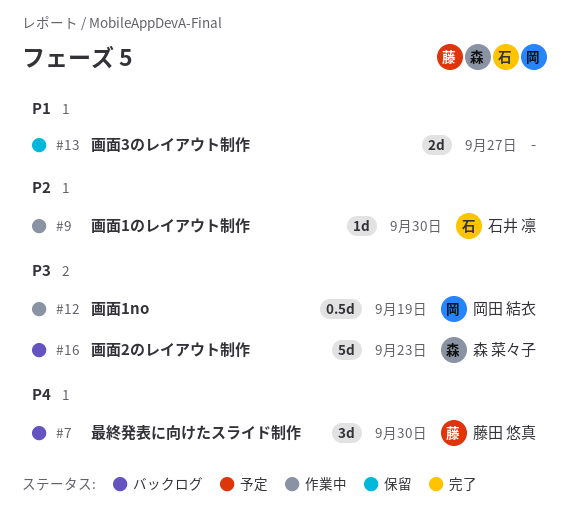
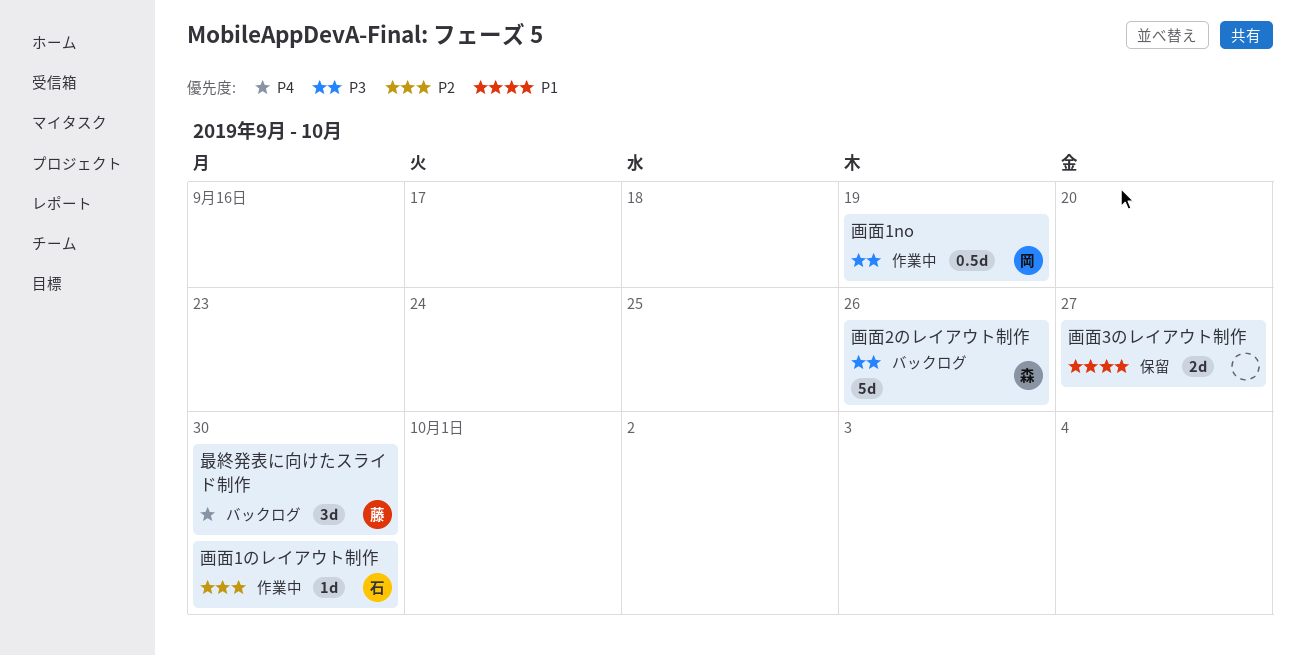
画面2のレイアウト制作, due: Sep 23 -> Sep 26

